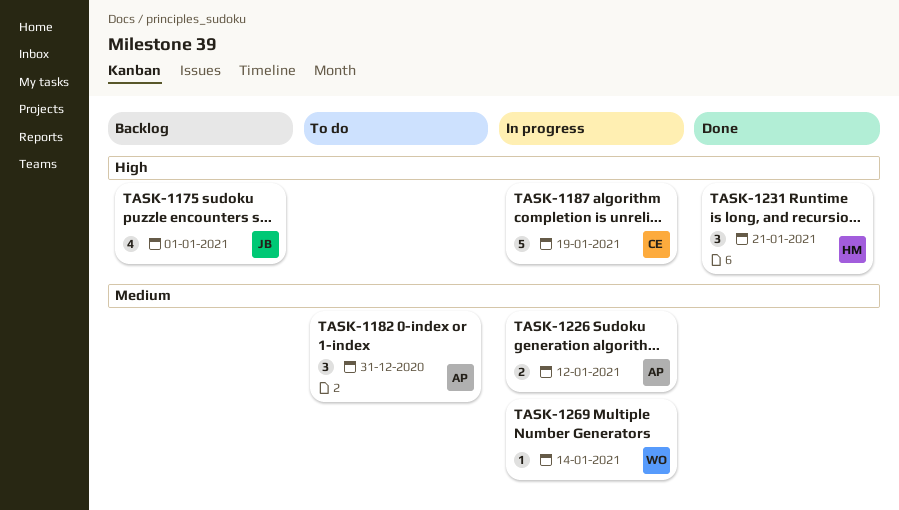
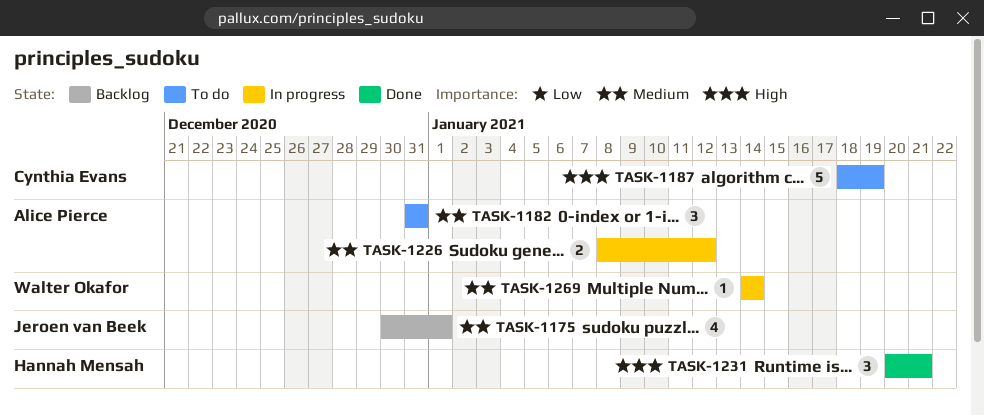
TASK-1175, priority: High -> Medium
TASK-1187, status: In progress -> To do

